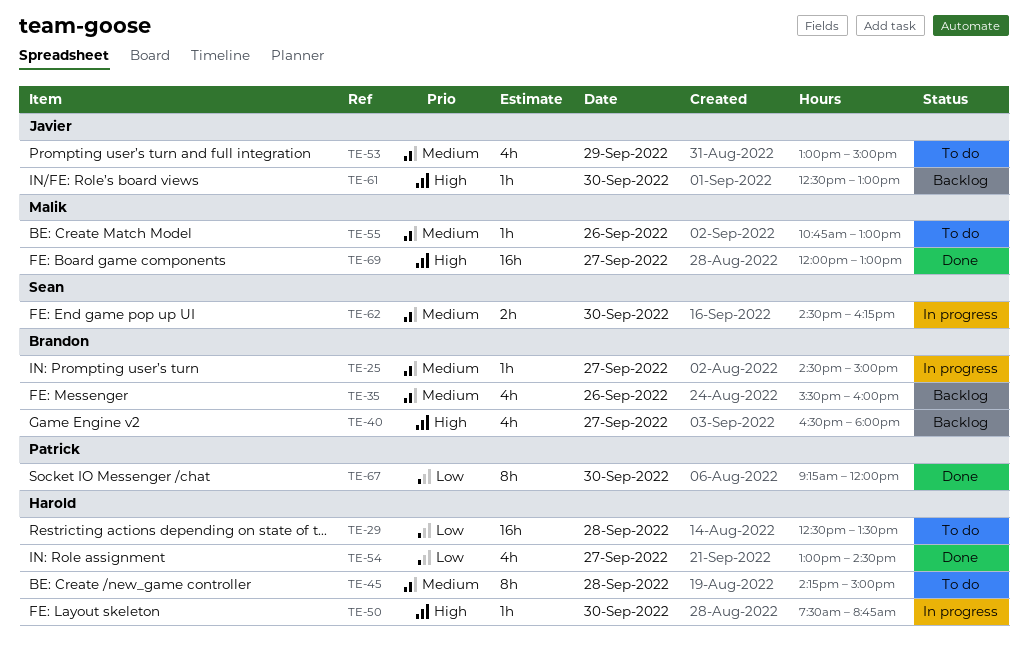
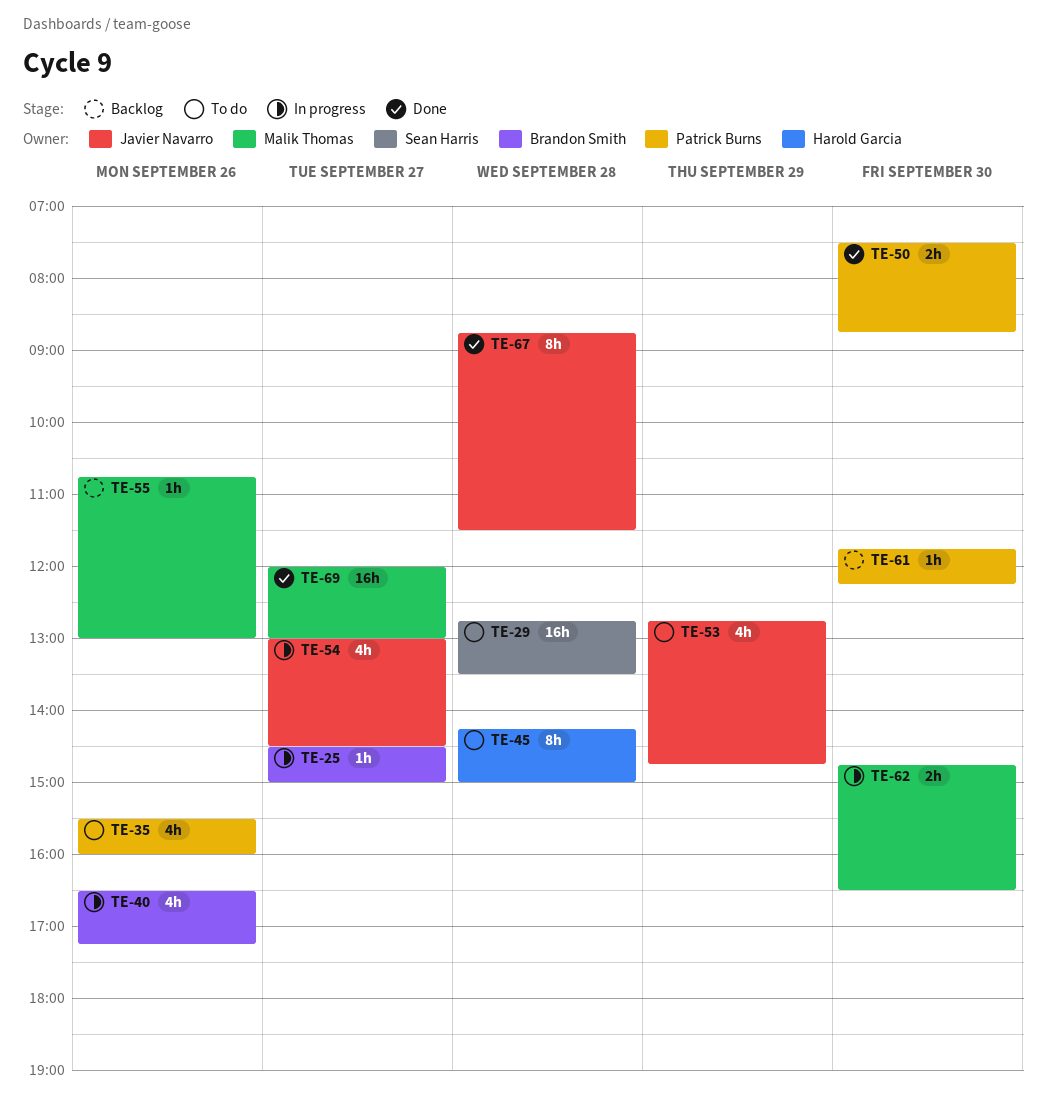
TE-29, owner: Harold Garcia -> Sean Harris
TE-29, begins: 12:30 -> 12:45
TE-35, status: Backlog -> To do
TE-35, owner: Brandon Smith -> Patrick Burns
TE-40, status: Backlog -> In progress
TE-40, day: Sep 27 -> Sep 26
TE-40, ends: 18:00 -> 17:15
TE-50, status: In progress -> Done
TE-50, owner: Harold Garcia -> Patrick Burns
TE-50, estimate: 1h -> 2h
TE-53, begins: 13:00 -> 12:45
TE-53, ends: 15:00 -> 14:45
TE-54, status: Done -> In progress
TE-54, owner: Harold Garcia -> Javier Navarro
TE-55, status: To do -> Backlog
TE-61, owner: Javier Navarro -> Patrick Burns
TE-61, begins: 12:30 -> 11:45
TE-61, ends: 13:00 -> 12:15
TE-62, owner: Sean Harris -> Malik Thomas
TE-62, begins: 14:30 -> 14:45
TE-62, ends: 16:15 -> 16:30
TE-67, owner: Patrick Burns -> Javier Navarro
TE-67, day: Sep 30 -> Sep 28
TE-67, begins: 09:15 -> 08:45
TE-67, ends: 12:00 -> 11:30

